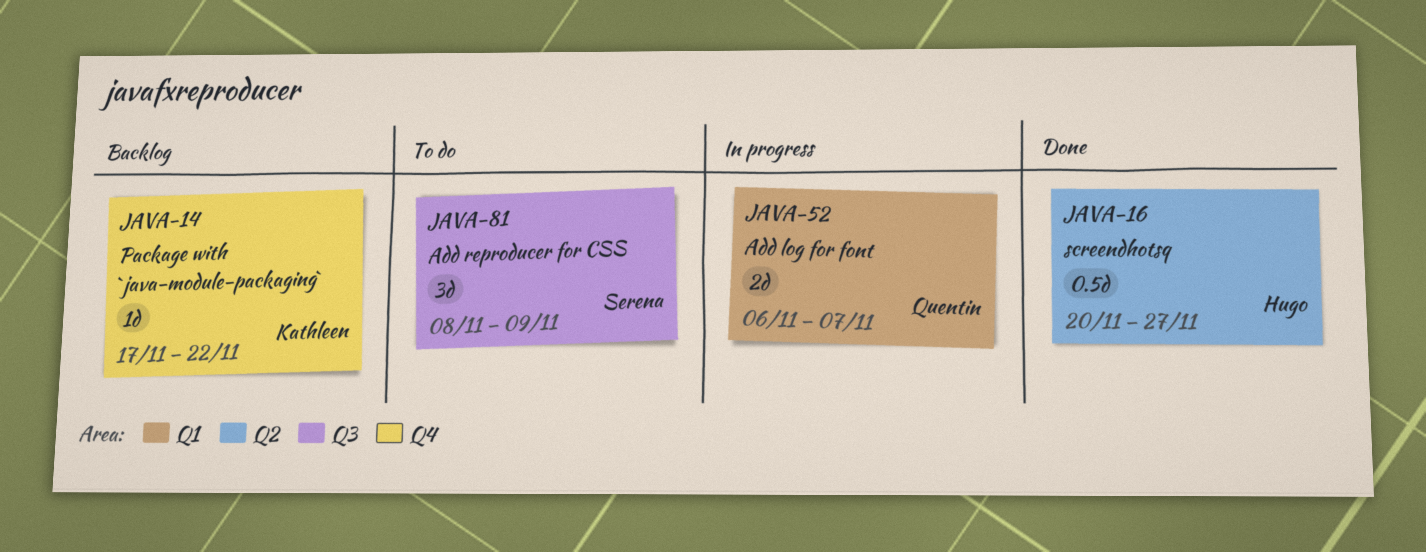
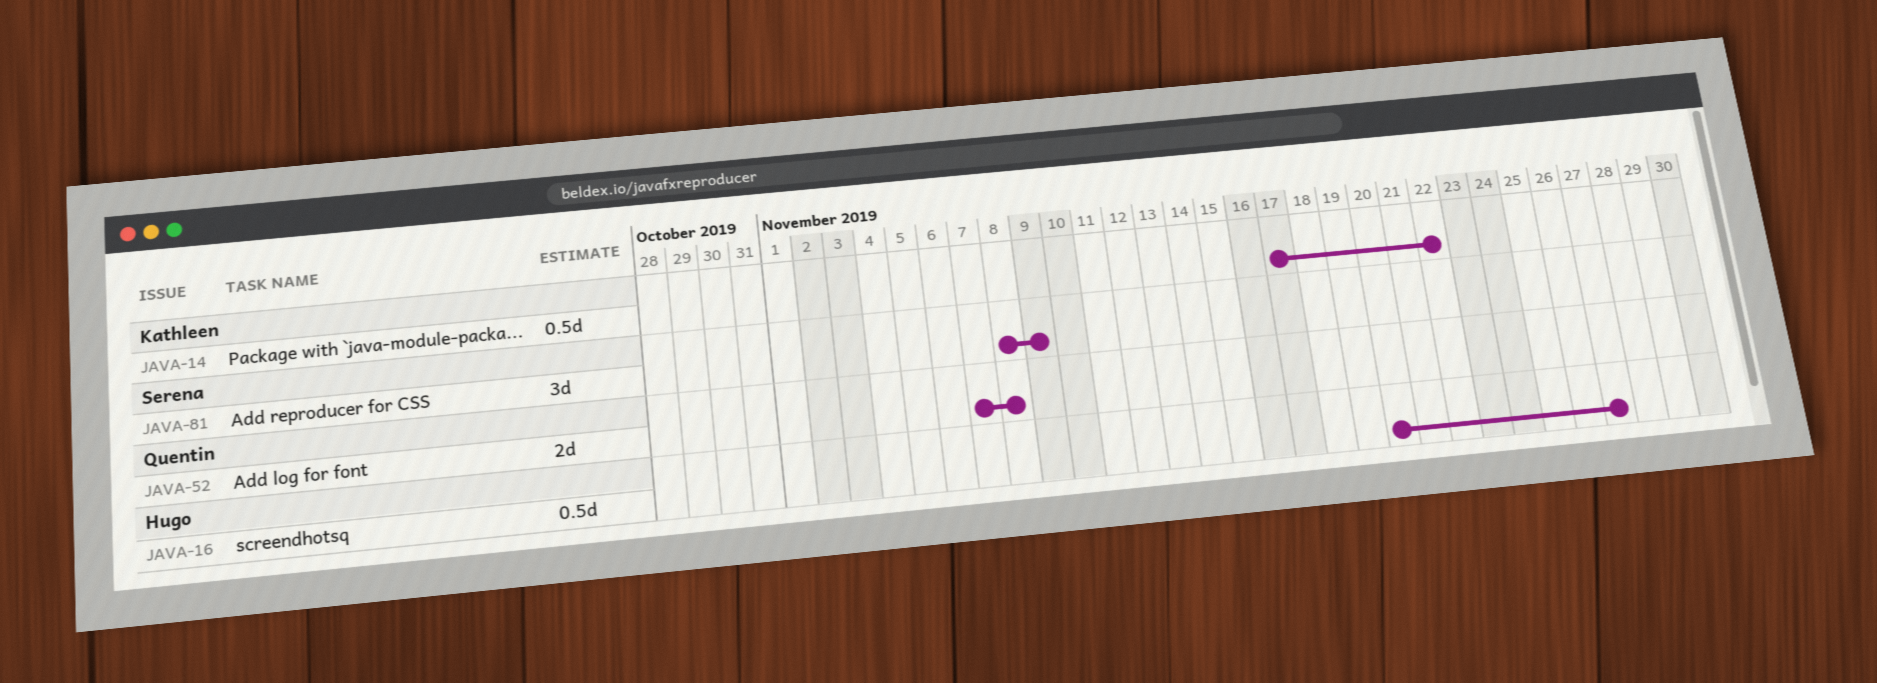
JAVA-14, estimate: 1d -> 0.5d
JAVA-52, start: Nov 6 -> Nov 7
JAVA-52, due: Nov 7 -> Nov 8

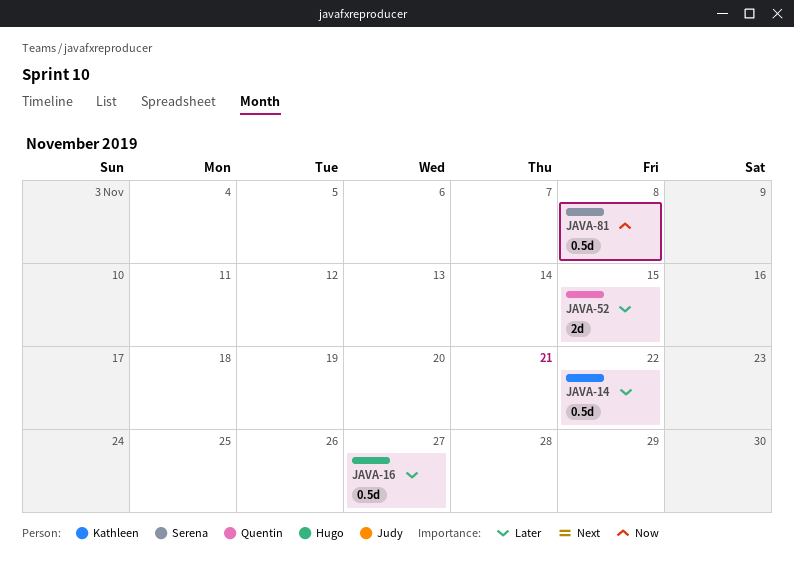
JAVA-52, due: Nov 8 -> Nov 15
JAVA-81, estimate: 3d -> 0.5d
JAVA-81, due: Nov 9 -> Nov 8

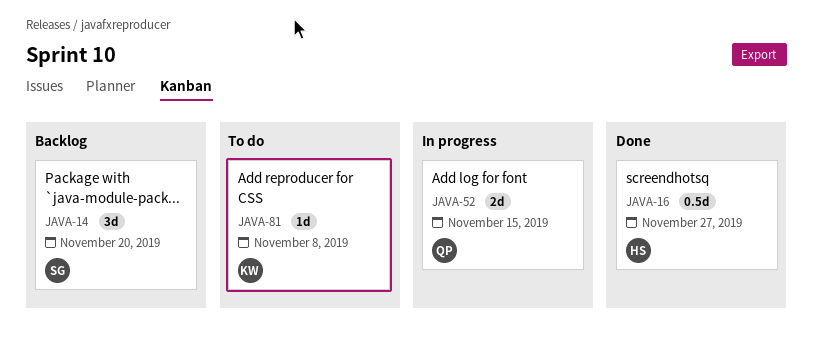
JAVA-14, owner: Kathleen -> Serena
JAVA-14, estimate: 0.5d -> 3d
JAVA-14, due: Nov 22 -> Nov 20
JAVA-81, owner: Serena -> Kathleen
JAVA-81, estimate: 0.5d -> 1d

